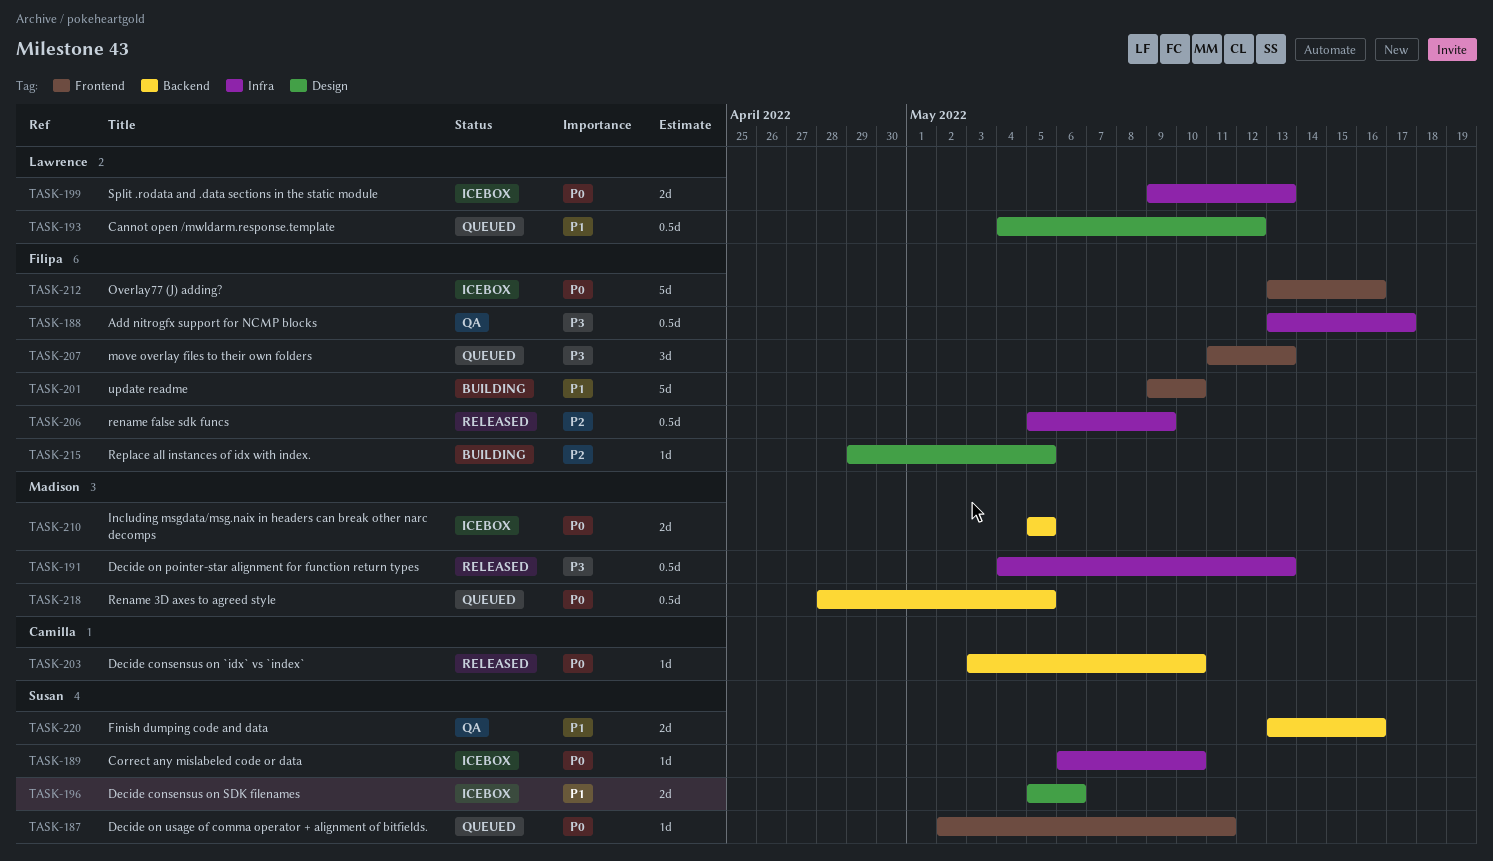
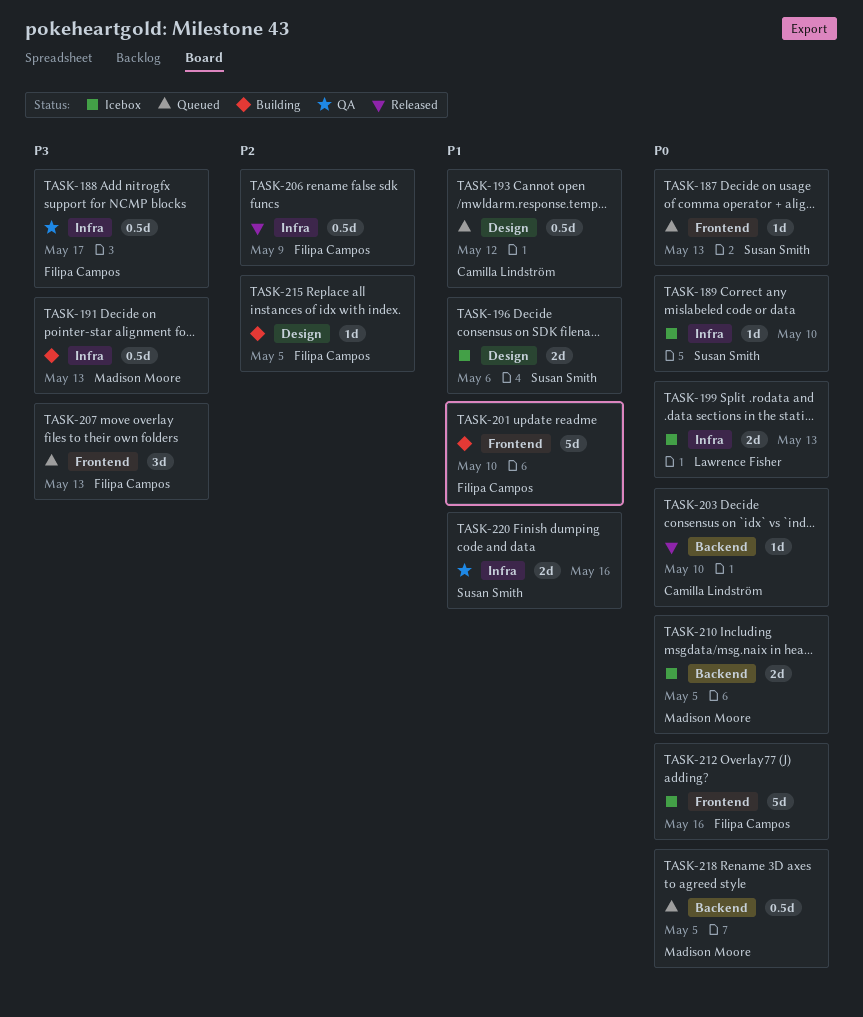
TASK-187, due: May 11 -> May 13
TASK-191, status: Released -> Building
TASK-193, owner: Lawrence Fisher -> Camilla Lindström
TASK-220, label: Backend -> Infra

